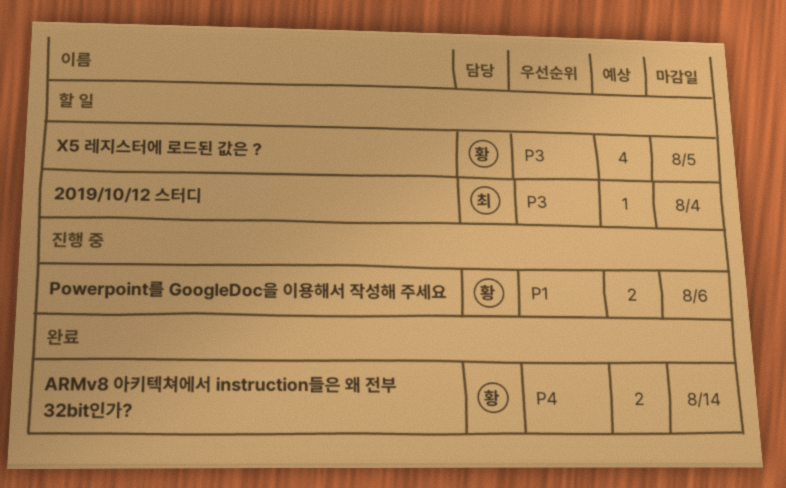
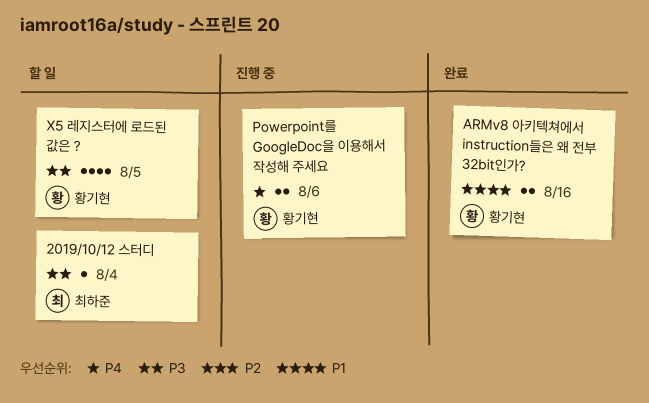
ARMv8 아키텍쳐에서 instruction들은 왜 전부 32bit인가?, priority: P4 -> P1
ARMv8 아키텍쳐에서 instruction들은 왜 전부 32bit인가?, due: Aug 14 -> Aug 16
Powerpoint를 GoogleDoc을 이용해서 작성해 주세요, priority: P1 -> P4

